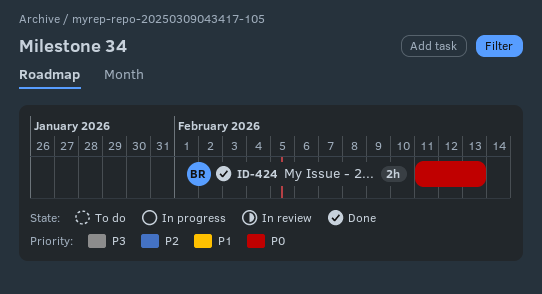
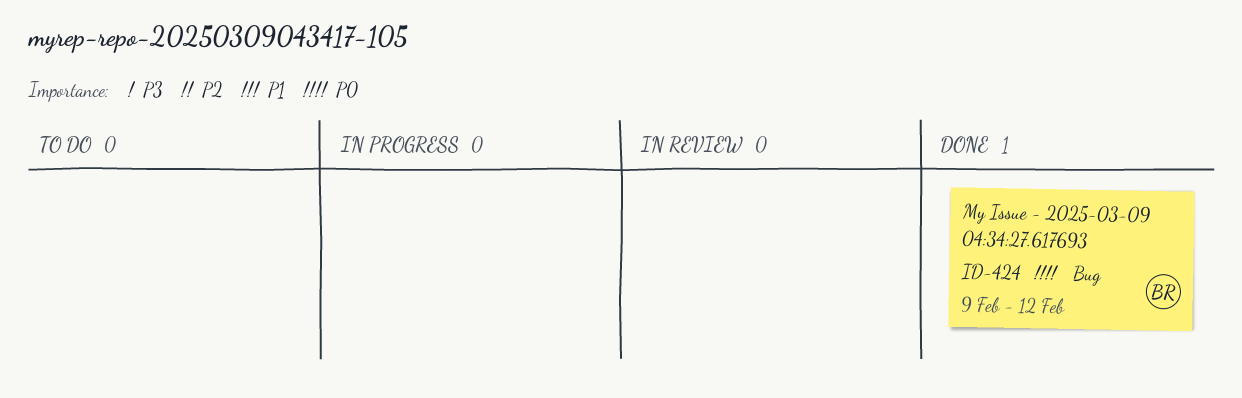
ID-424, start: Feb 11 -> Feb 9
ID-424, due: Feb 13 -> Feb 12

